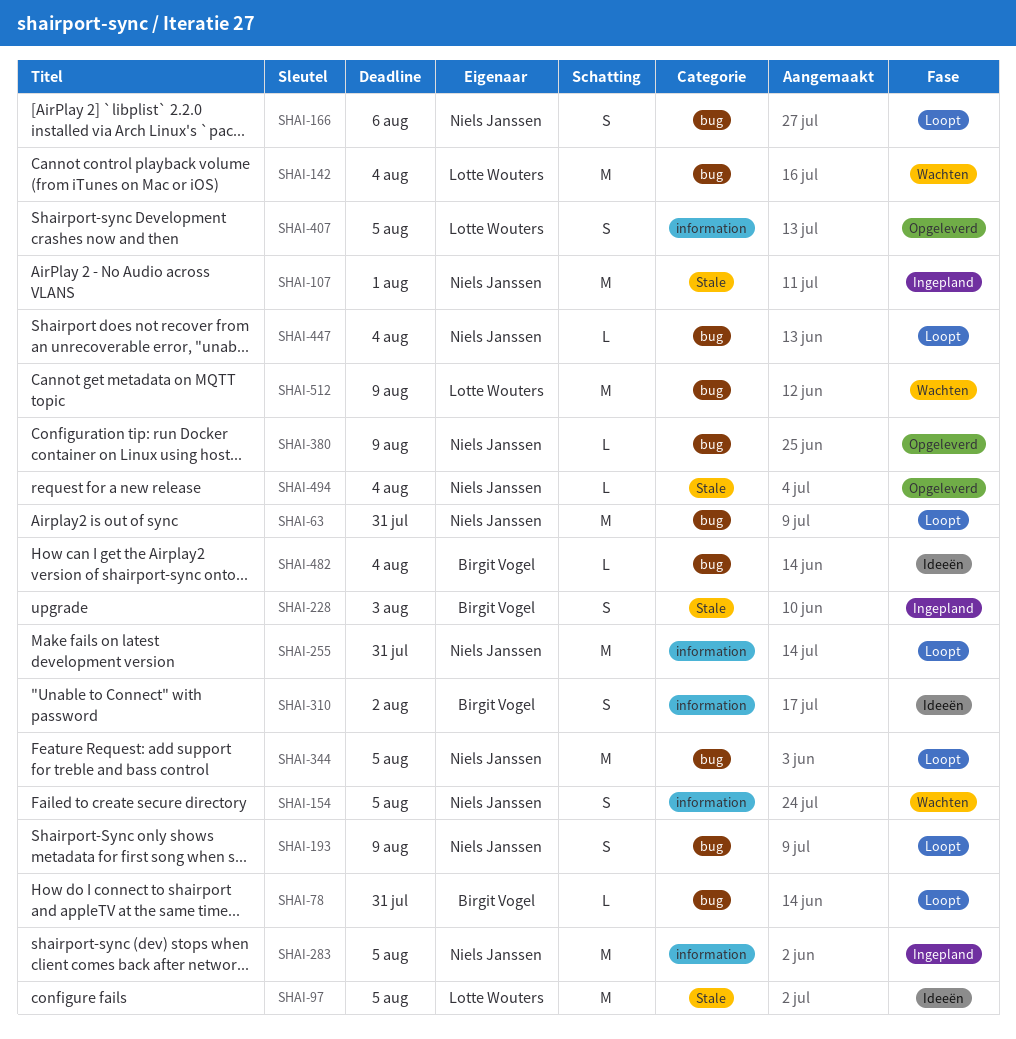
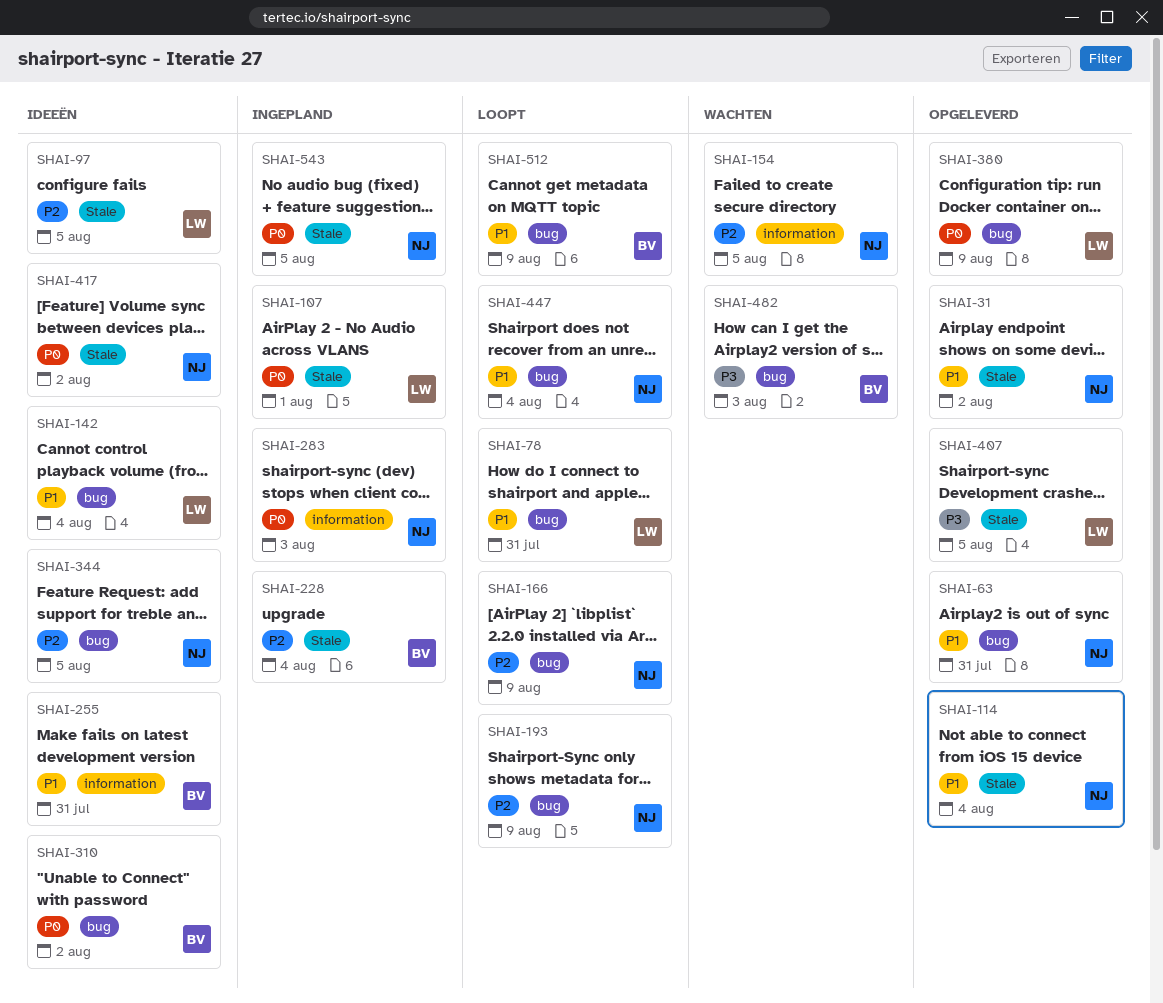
SHAI-31: none -> present
SHAI-63, status: Loopt -> Opgeleverd
SHAI-78, owner: Birgit Vogel -> Lotte Wouters
SHAI-107, owner: Niels Janssen -> Lotte Wouters
SHAI-114: none -> present
SHAI-142, status: Wachten -> Ideeën
SHAI-166, due: Aug 6 -> Aug 9
SHAI-228, due: Aug 3 -> Aug 4
SHAI-255, status: Loopt -> Ideeën
SHAI-255, owner: Niels Janssen -> Birgit Vogel
SHAI-283, due: Aug 5 -> Aug 3
SHAI-310, label: information -> bug
SHAI-344, status: Loopt -> Ideeën
SHAI-380, owner: Niels Janssen -> Lotte Wouters
SHAI-407, label: information -> Stale
SHAI-417: none -> present
SHAI-482, status: Ideeën -> Wachten
SHAI-482, due: Aug 4 -> Aug 3
SHAI-494: present -> none
SHAI-512, status: Wachten -> Loopt
SHAI-512, owner: Lotte Wouters -> Birgit Vogel
SHAI-543: none -> present

